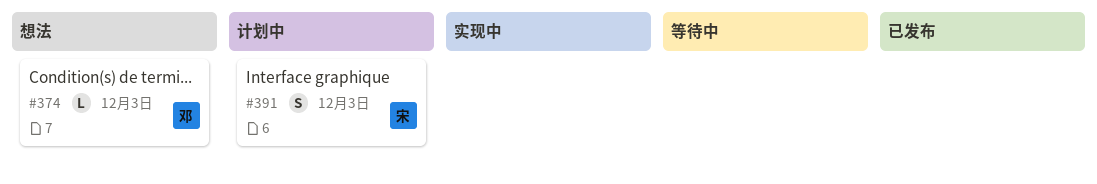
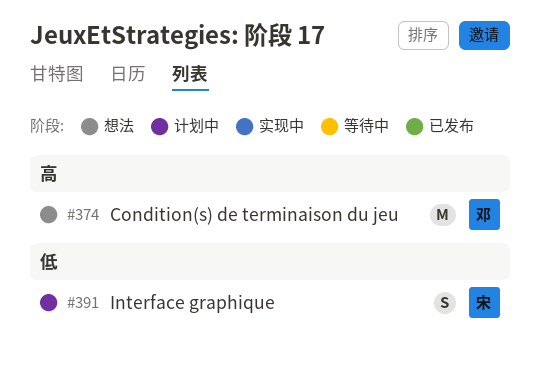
#374, estimate: L -> M

